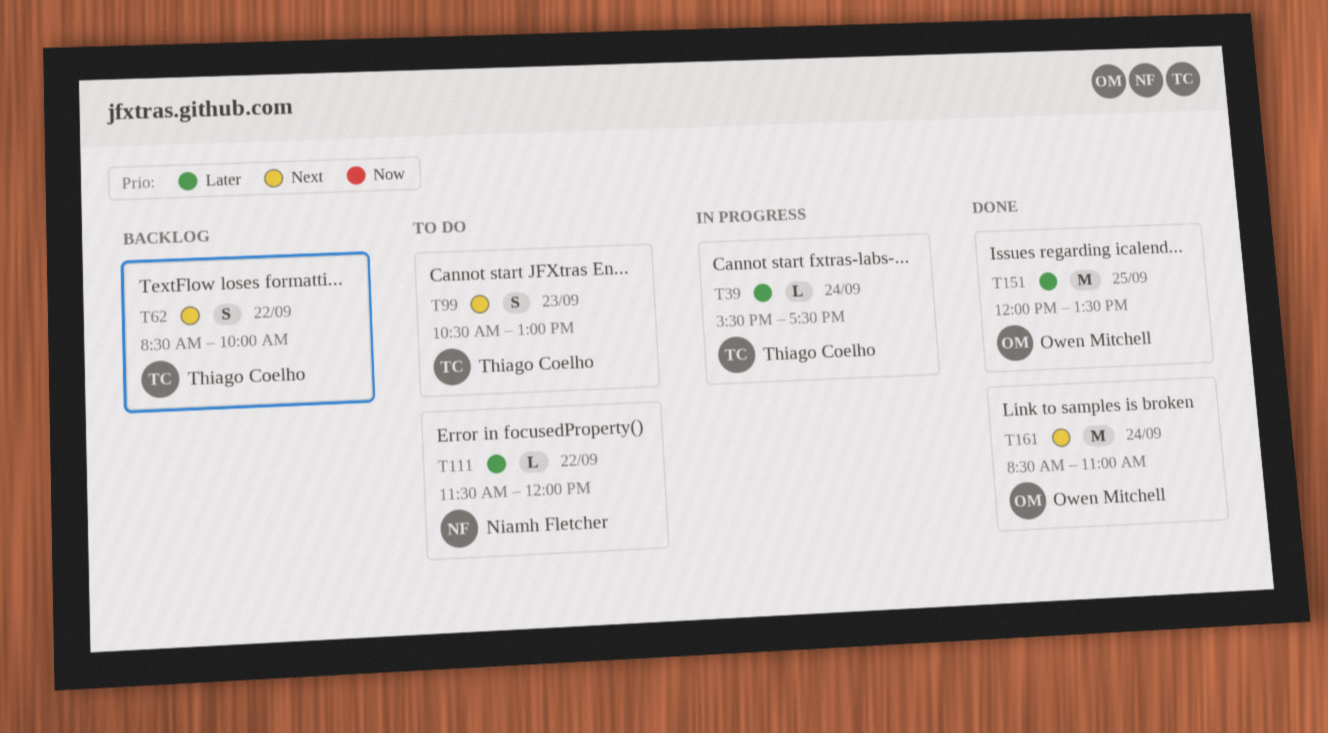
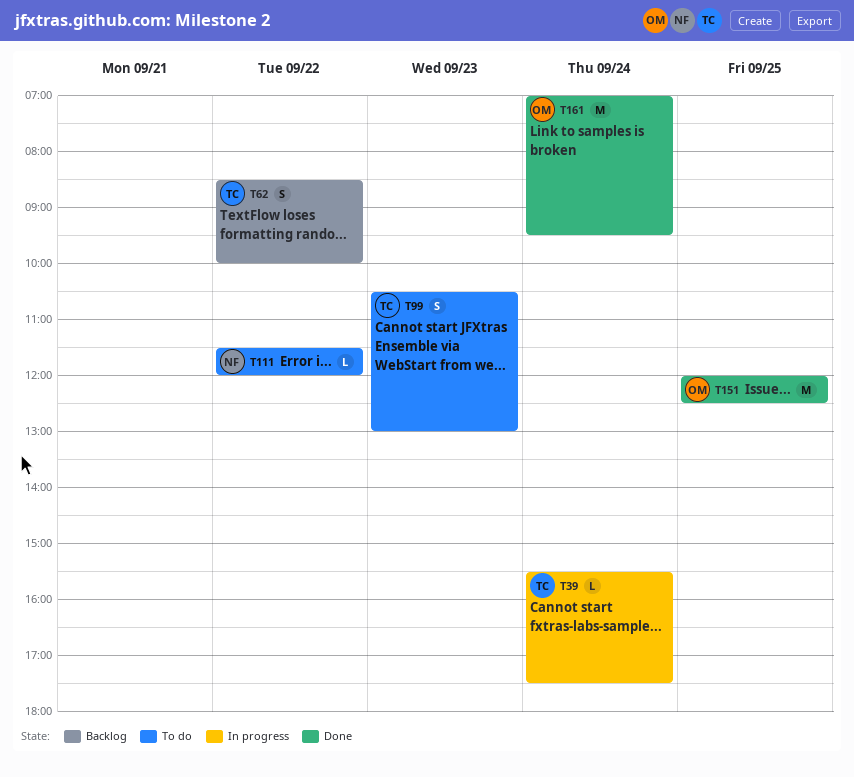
T151, ends: 13:30 -> 12:30
T161, begins: 08:30 -> 07:00
T161, ends: 11:00 -> 09:30

